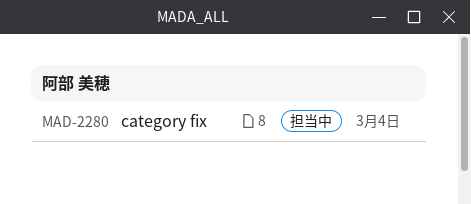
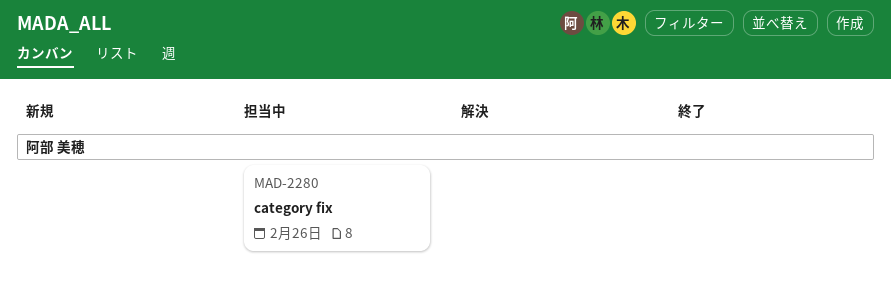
MAD-2280, due: Mar 4 -> Feb 26

